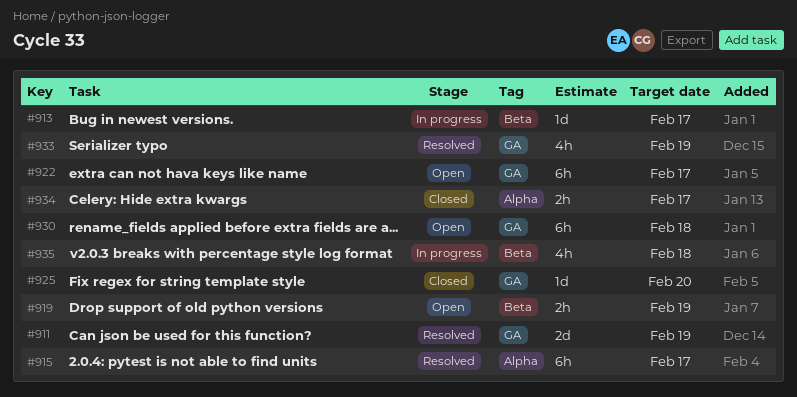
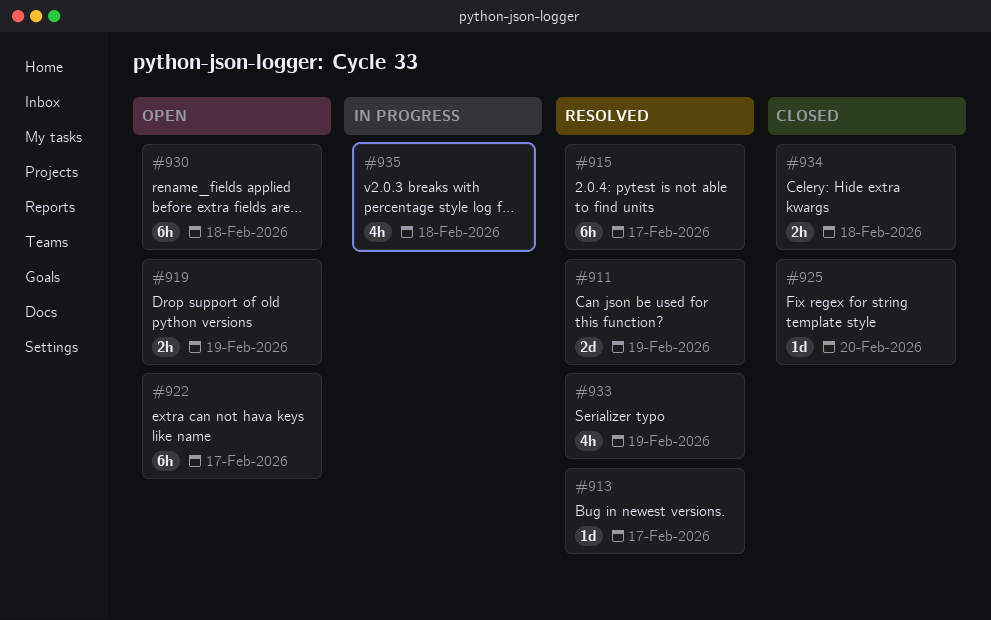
#913, status: In progress -> Resolved
#934, due: Feb 17 -> Feb 18

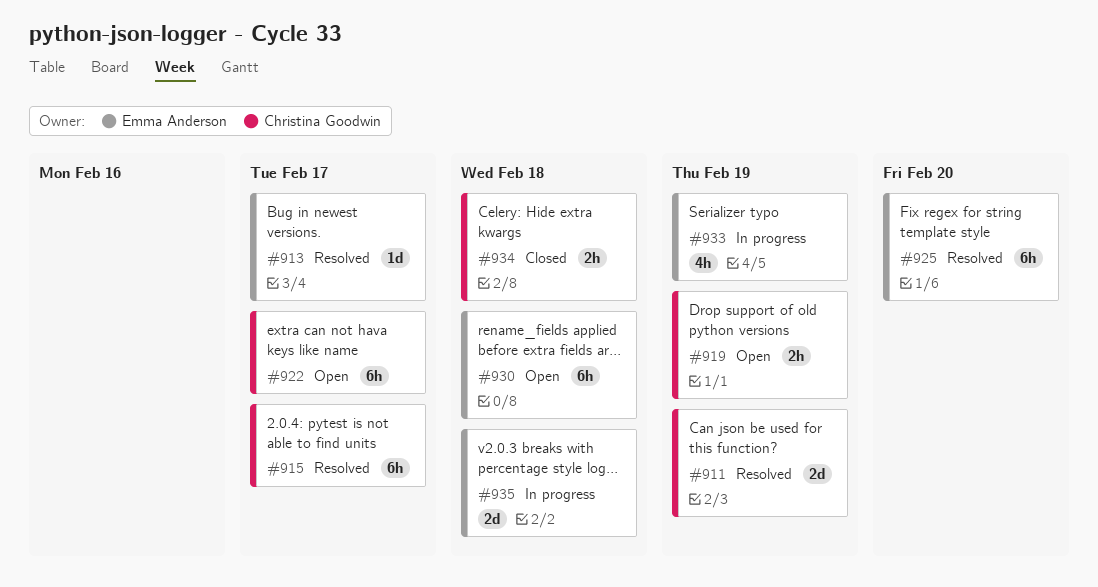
#925, status: Closed -> Resolved
#925, estimate: 1d -> 6h
#933, status: Resolved -> In progress
#935, estimate: 4h -> 2d

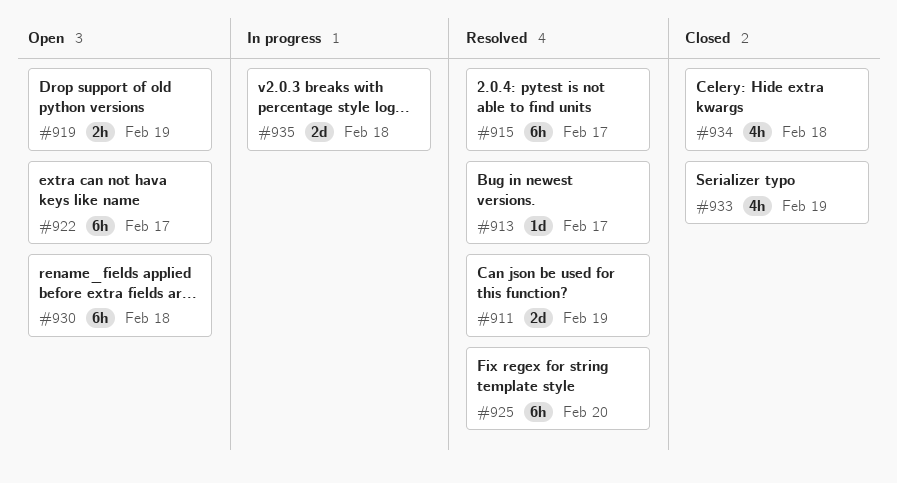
#933, status: In progress -> Closed
#934, estimate: 2h -> 4h

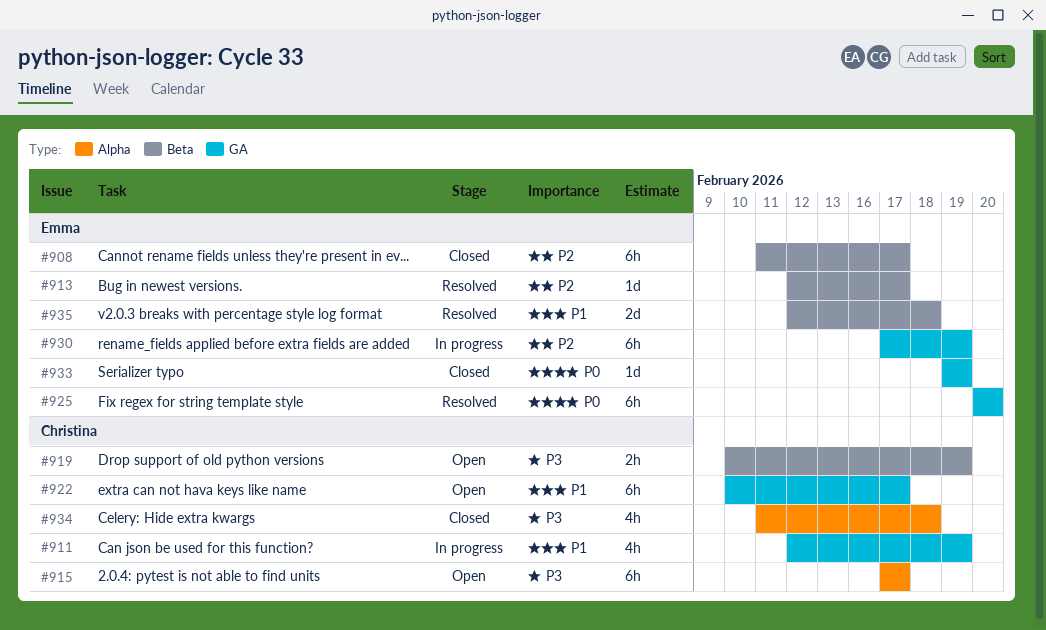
#908: none -> present
#911, status: Resolved -> In progress
#911, estimate: 2d -> 4h
#915, status: Resolved -> Open
#930, status: Open -> In progress
#930, due: Feb 18 -> Feb 19
#933, estimate: 4h -> 1d
#935, status: In progress -> Resolved

